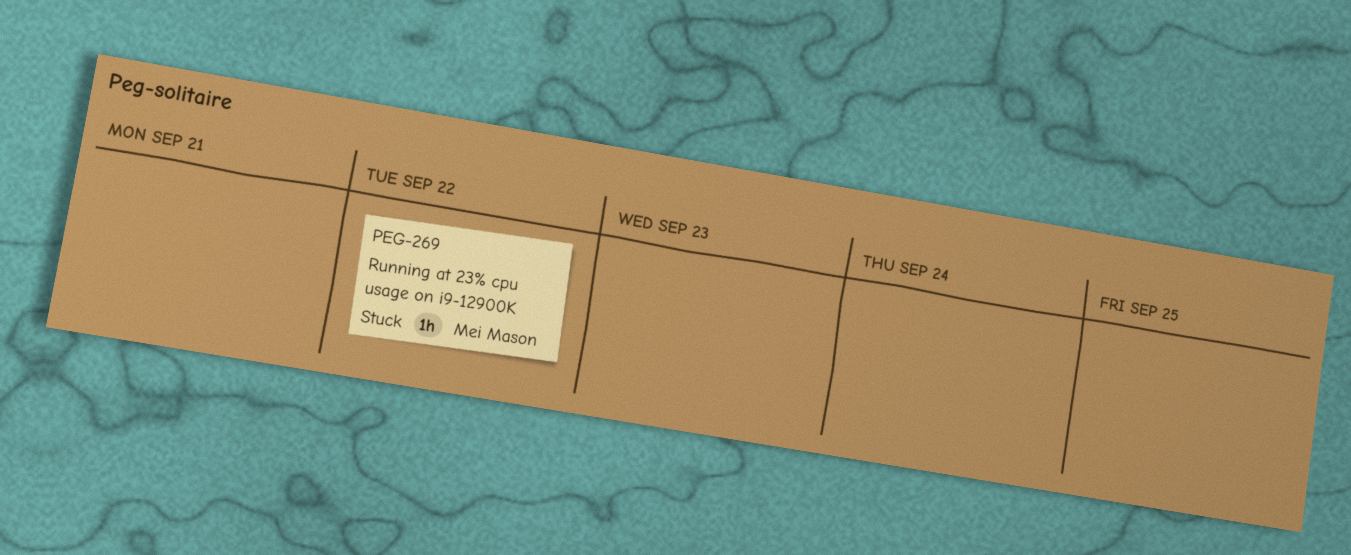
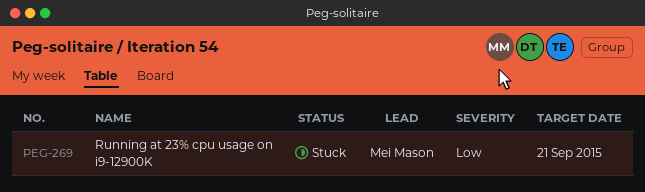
PEG-269, due: Sep 22 -> Sep 21

